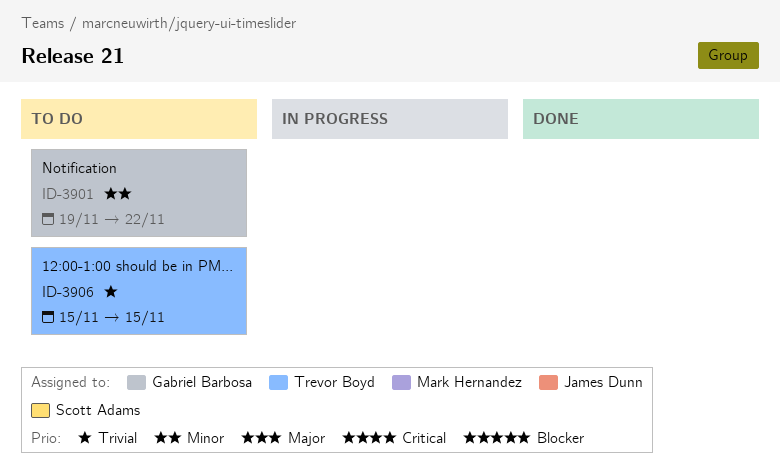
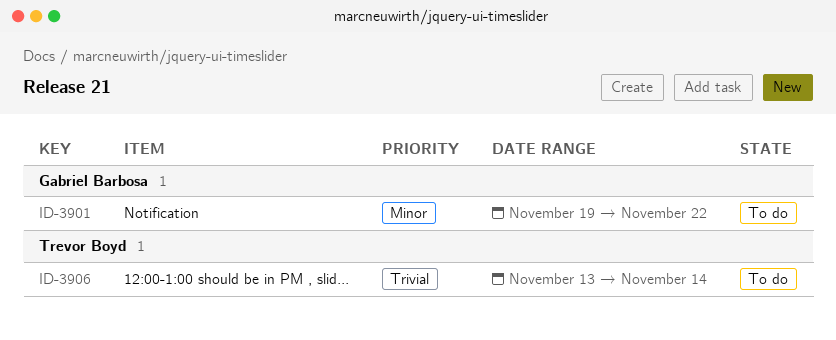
ID-3906, start: Nov 15 -> Nov 13
ID-3906, due: Nov 15 -> Nov 14

